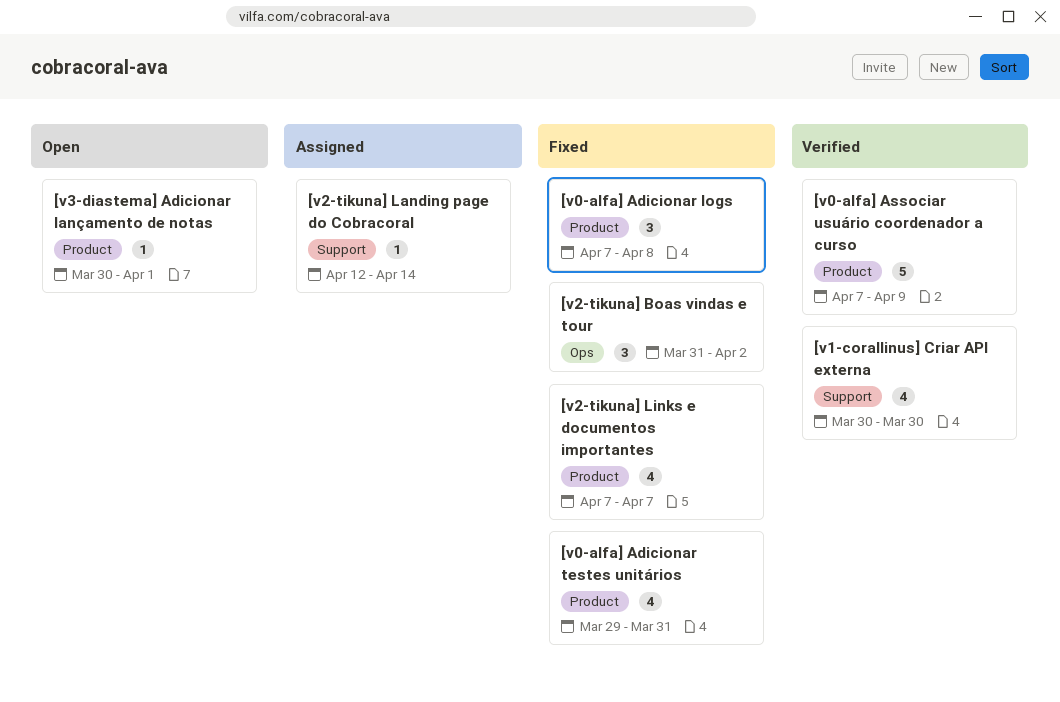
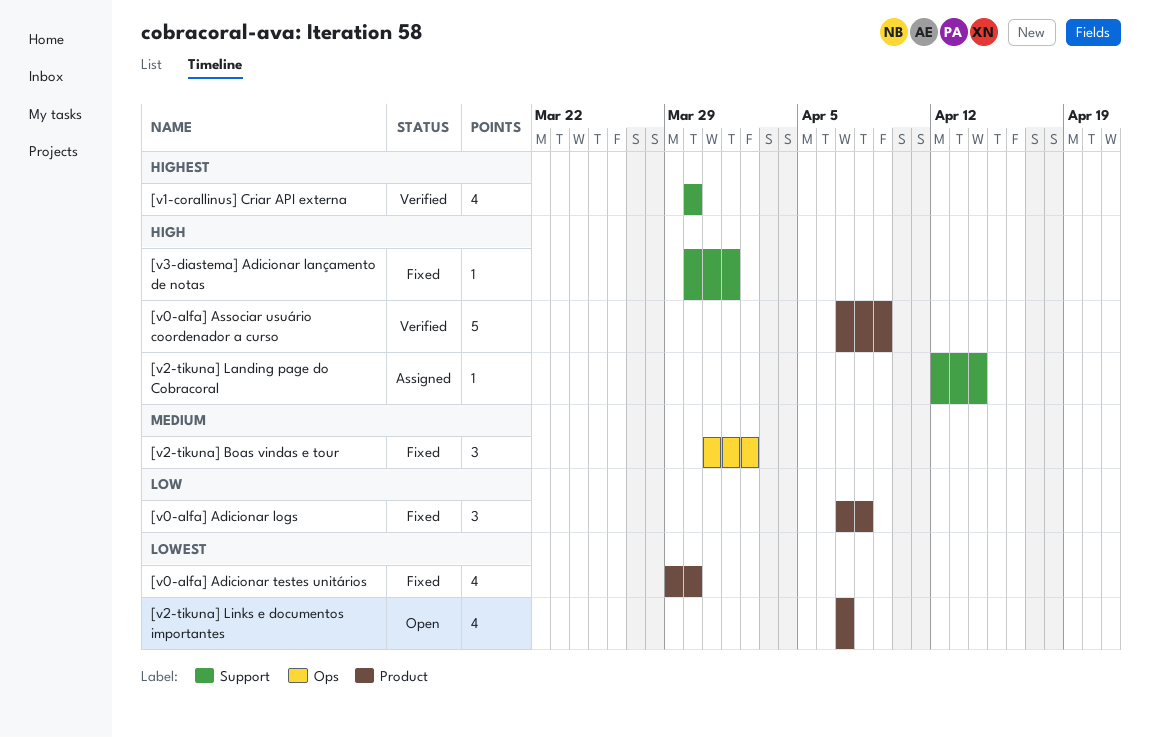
[v0-alfa] Adicionar testes unitários, due: Mar 31 -> Mar 30
[v2-tikuna] Links e documentos importantes, status: Fixed -> Open
[v3-diastema] Adicionar lançamento de notas, status: Open -> Fixed
[v3-diastema] Adicionar lançamento de notas, label: Product -> Support

